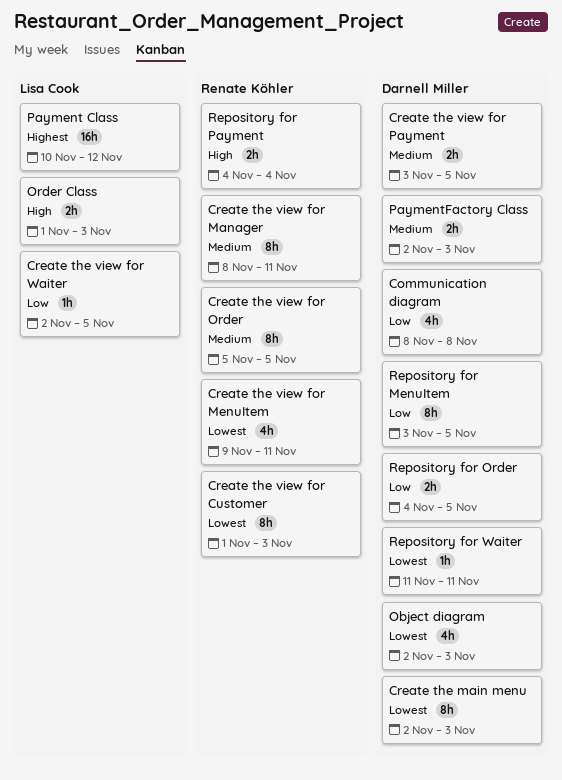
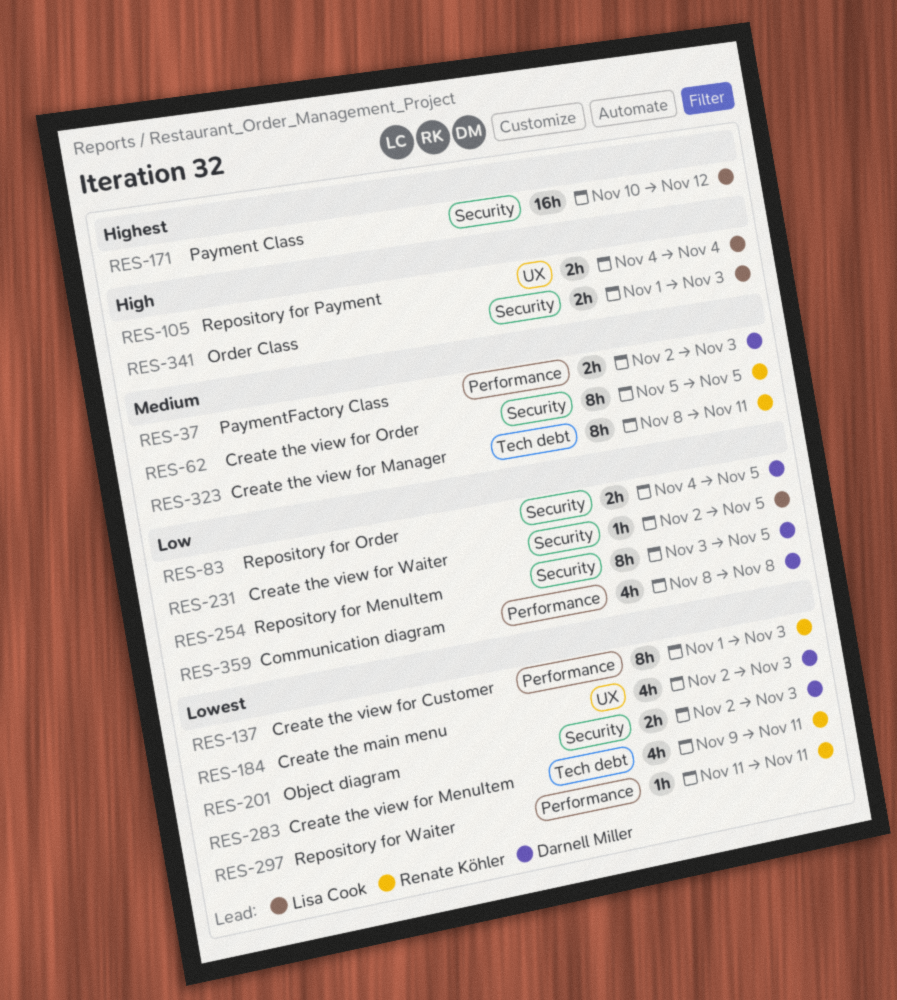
Create the main menu, estimate: 8h -> 4h
Create the view for Payment: present -> none
Object diagram, estimate: 4h -> 2h
Repository for Payment, owner: Renate Köhler -> Lisa Cook
Repository for Waiter, owner: Darnell Miller -> Renate Köhler

